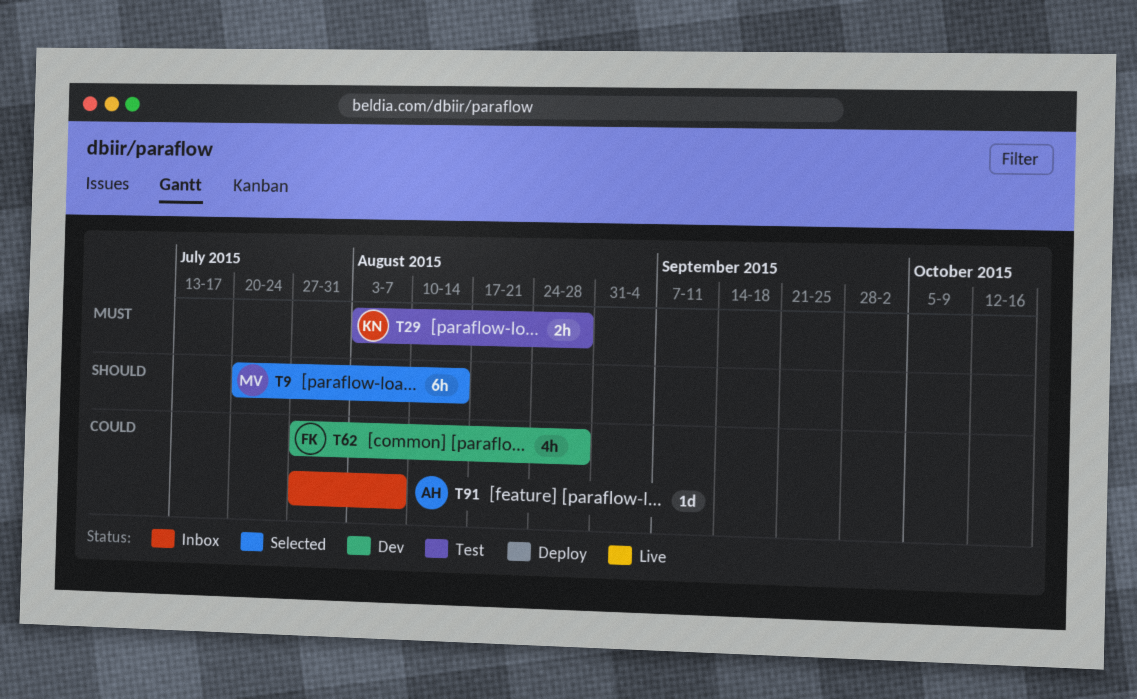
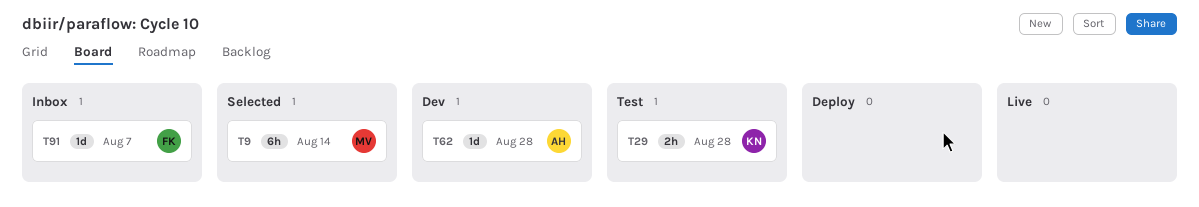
T62, owner: FK -> AH
T62, estimate: 4h -> 1d
T91, owner: AH -> FK

